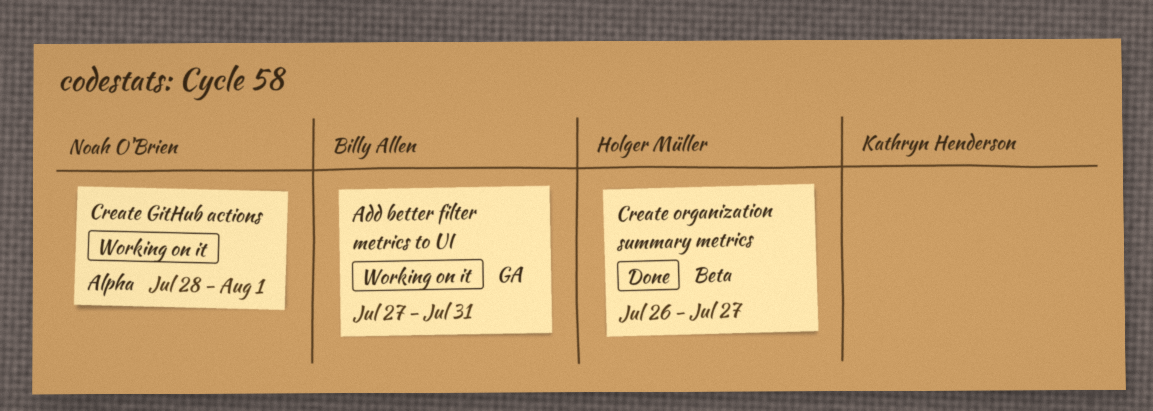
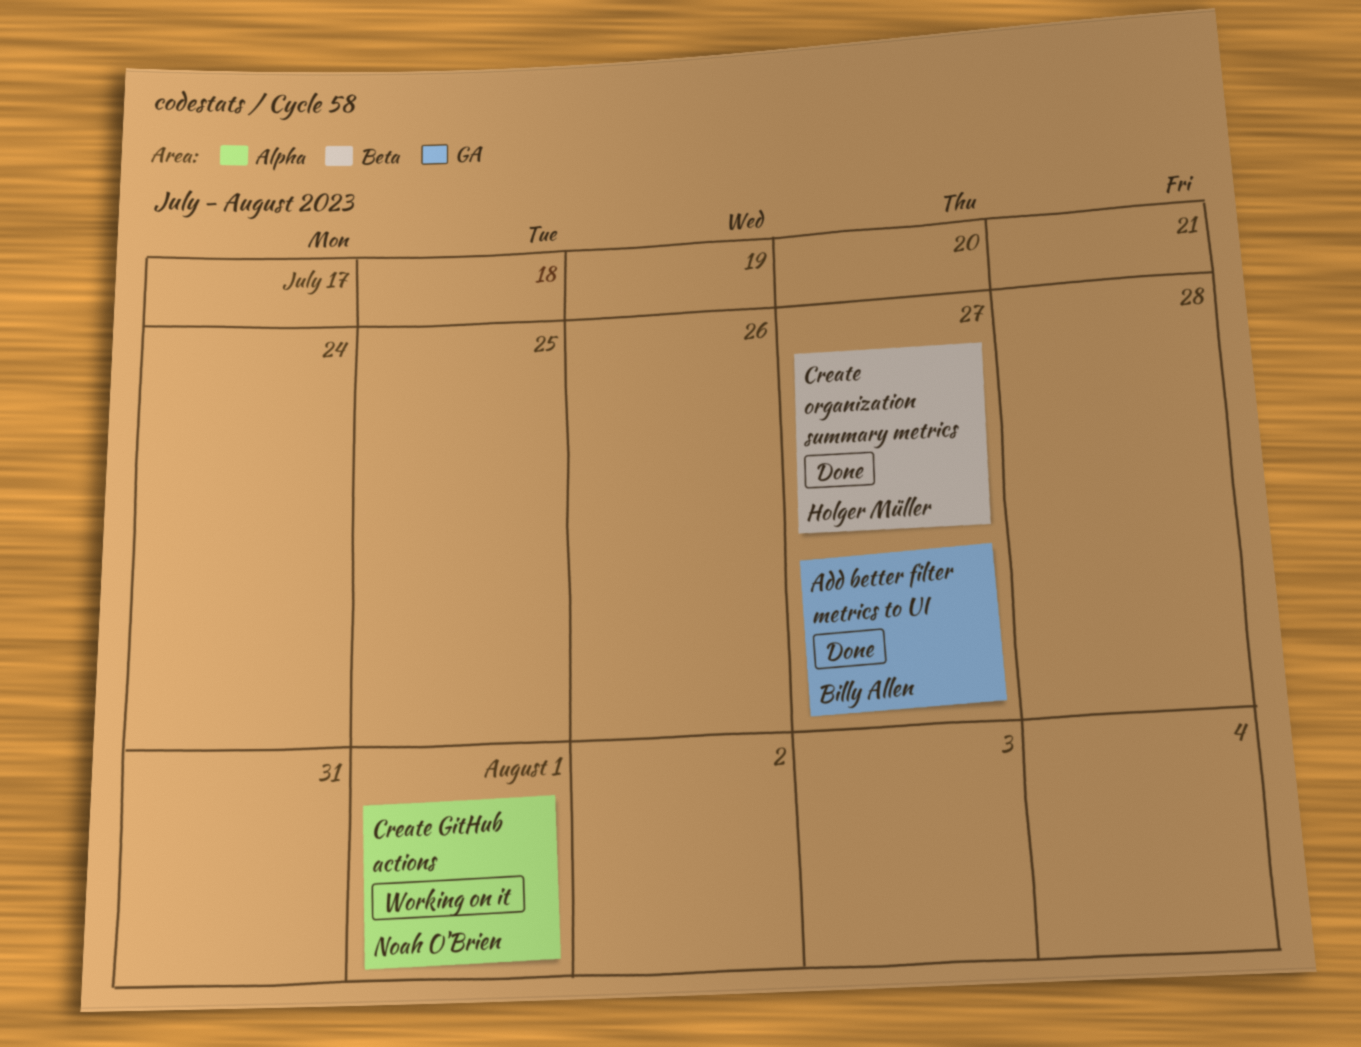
Add better filter metrics to UI, status: Working on it -> Done
Add better filter metrics to UI, due: Jul 31 -> Jul 27

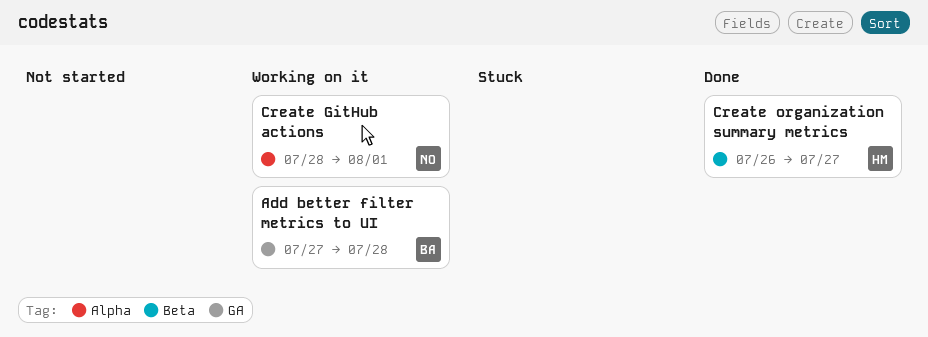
Add better filter metrics to UI, status: Done -> Working on it
Add better filter metrics to UI, due: Jul 27 -> Jul 28

